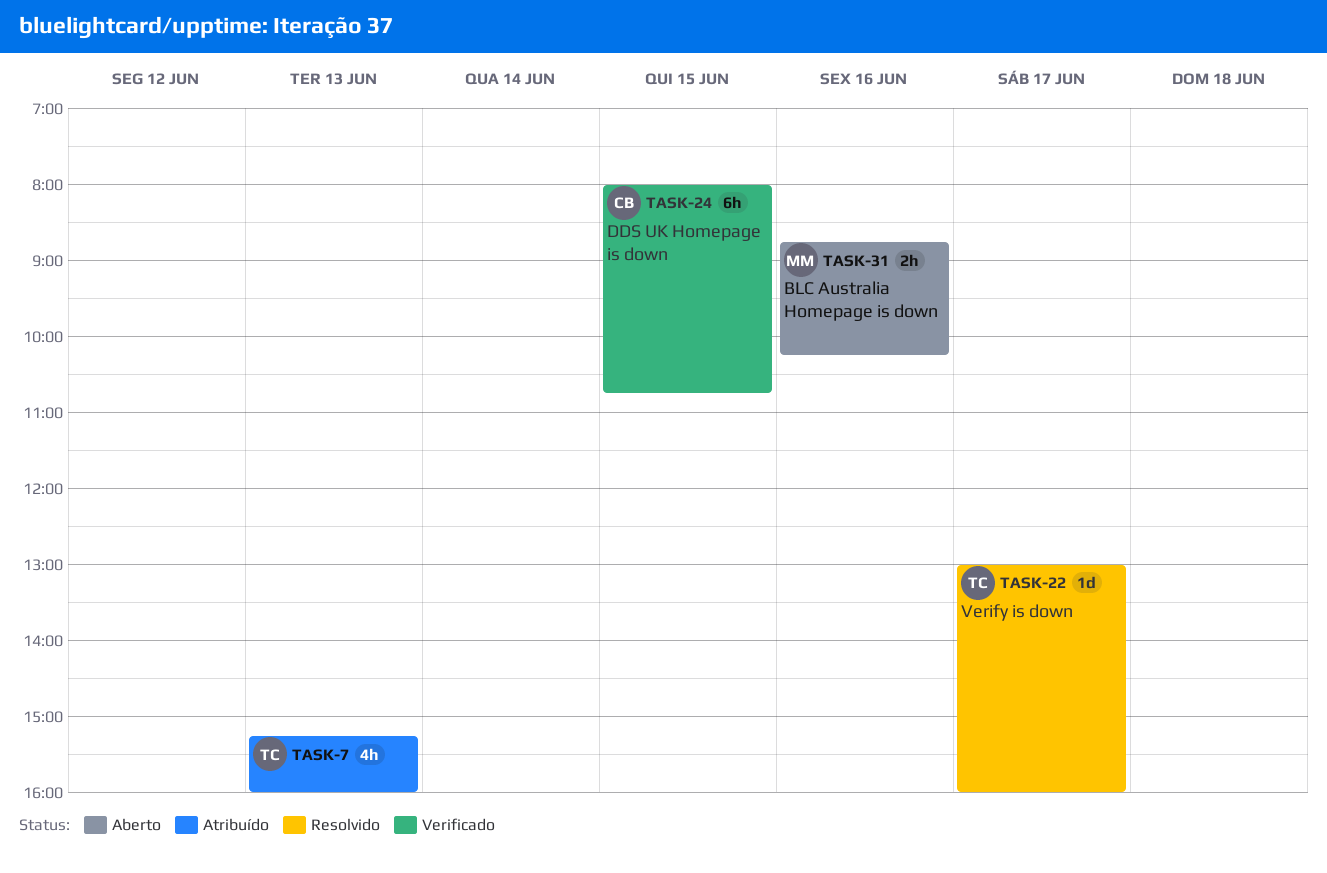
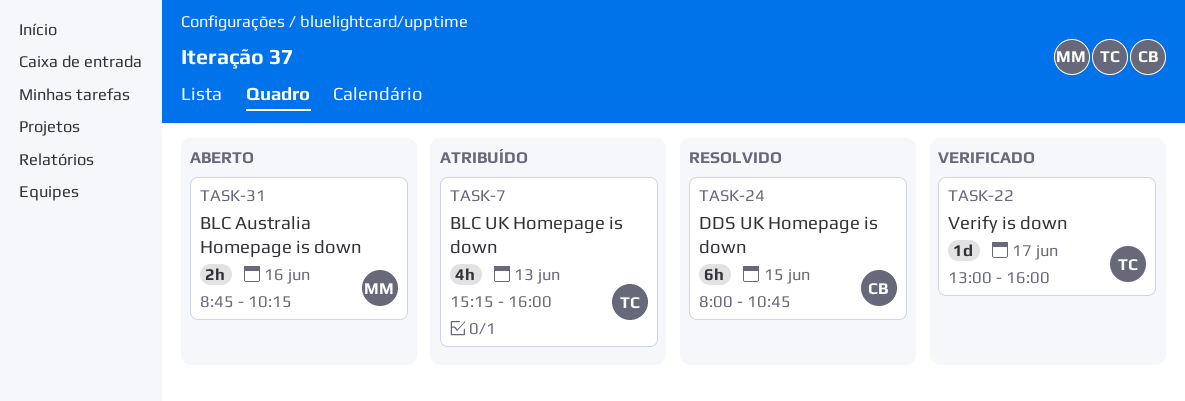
TASK-22, status: Resolvido -> Verificado
TASK-24, status: Verificado -> Resolvido

